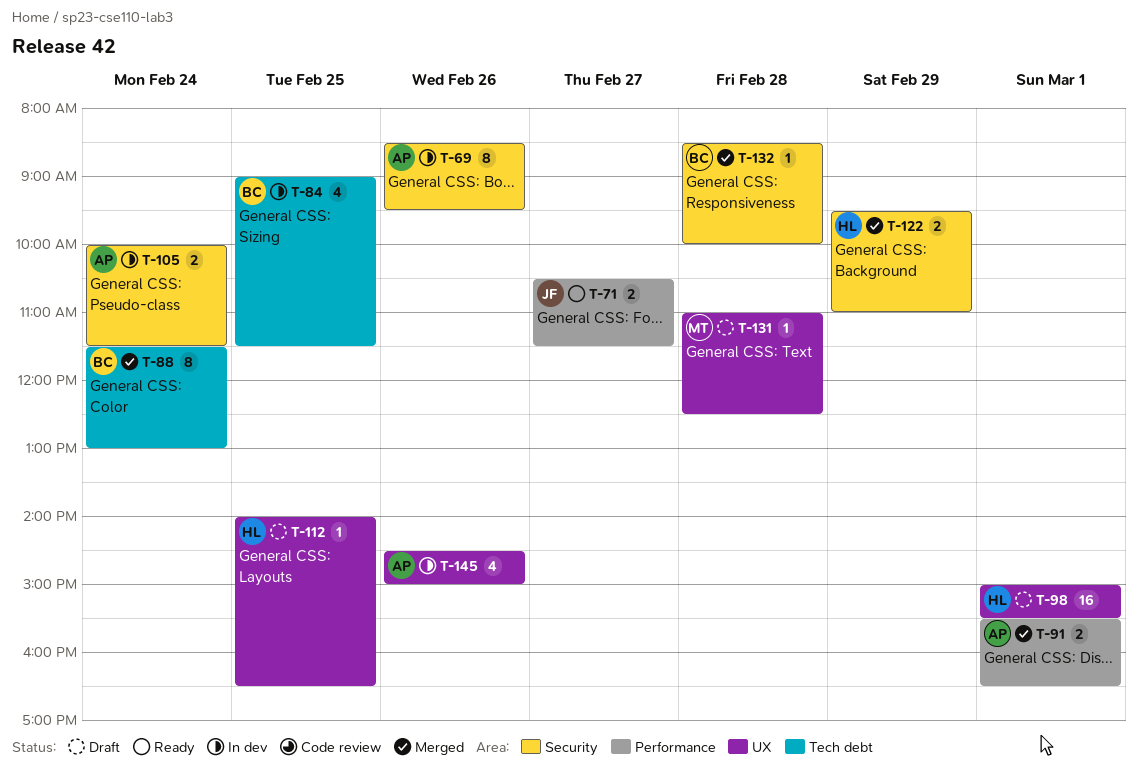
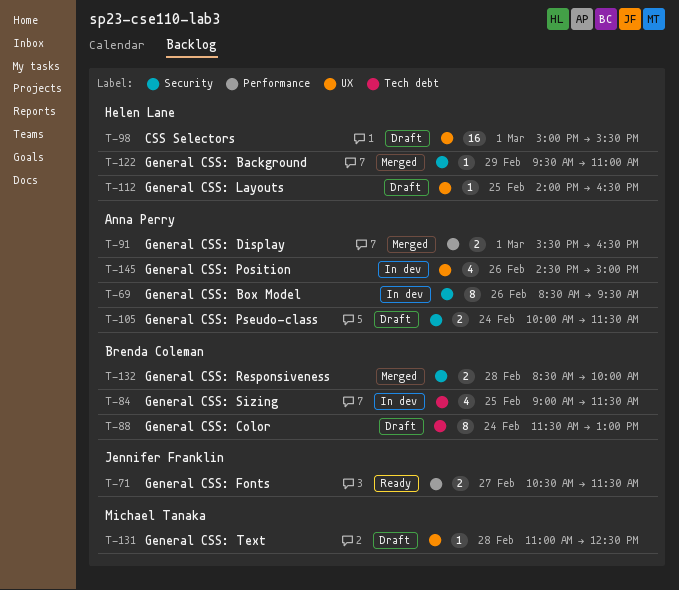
T-88, status: Merged -> Draft
T-105, status: In dev -> Draft
T-122, estimate: 2 -> 1
T-132, estimate: 1 -> 2

